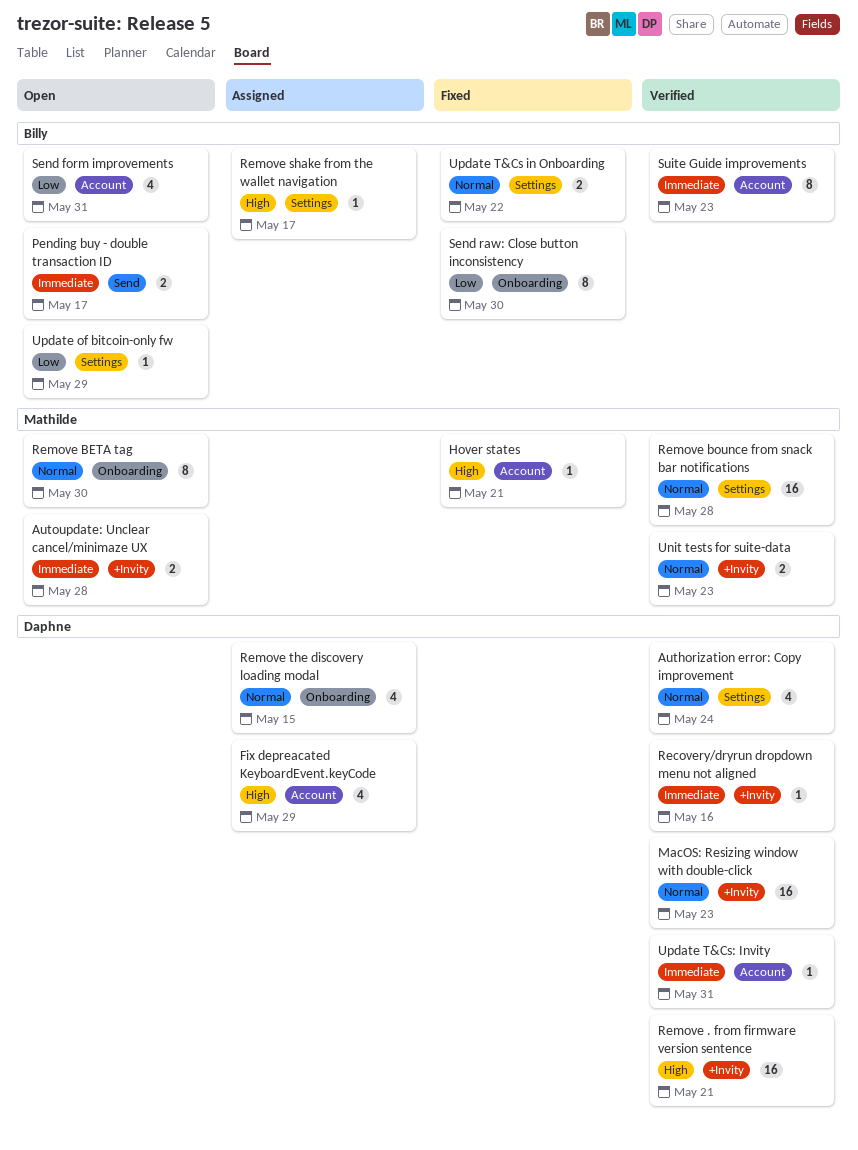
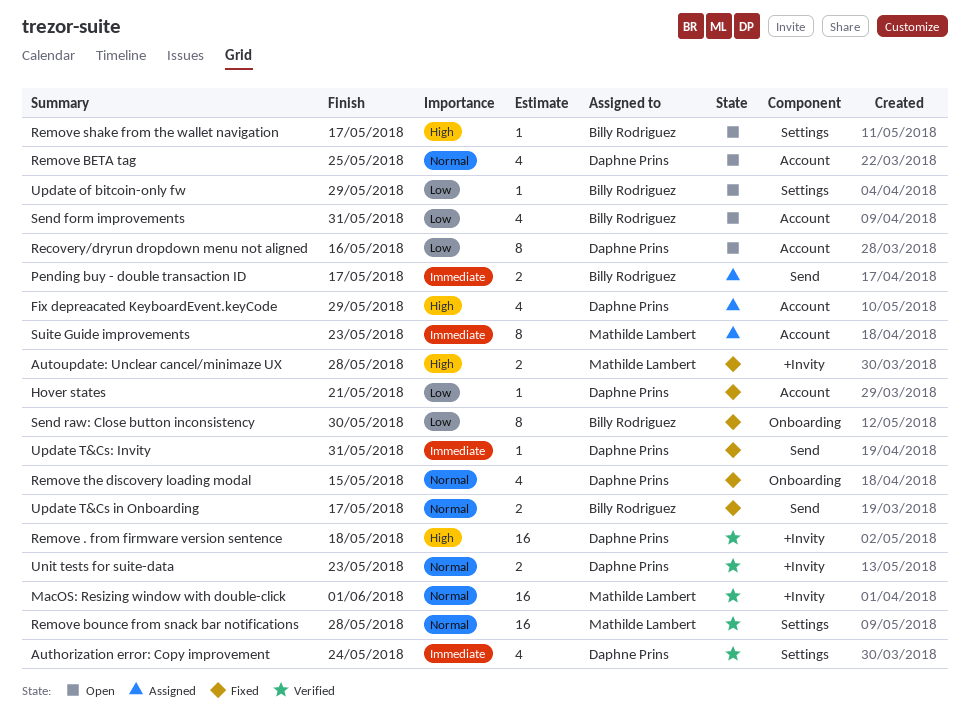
Authorization error: Copy improvement, priority: Normal -> Immediate
Autoupdate: Unclear cancel/minimaze UX, status: Open -> Fixed
Autoupdate: Unclear cancel/minimaze UX, priority: Immediate -> High
Hover states, owner: Mathilde Lambert -> Daphne Prins
Hover states, priority: High -> Low
MacOS: Resizing window with double-click, owner: Daphne Prins -> Mathilde Lambert
MacOS: Resizing window with double-click, due: May 23 -> Jun 1
Pending buy - double transaction ID, status: Open -> Assigned
Recovery/dryrun dropdown menu not aligned, status: Verified -> Open
Recovery/dryrun dropdown menu not aligned, priority: Immediate -> Low
Recovery/dryrun dropdown menu not aligned, label: +Invity -> Account
Recovery/dryrun dropdown menu not aligned, estimate: 1 -> 8
Remove . from firmware version sentence, due: May 21 -> May 18
Remove BETA tag, owner: Mathilde Lambert -> Daphne Prins
Remove BETA tag, label: Onboarding -> Account
Remove BETA tag, estimate: 8 -> 4
Remove BETA tag, due: May 30 -> May 25
Remove shake from the wallet navigation, status: Assigned -> Open
Remove the discovery loading modal, status: Assigned -> Fixed
Suite Guide improvements, status: Verified -> Assigned
Suite Guide improvements, owner: Billy Rodriguez -> Mathilde Lambert
Unit tests for suite-data, owner: Mathilde Lambert -> Daphne Prins
Update T&Cs in Onboarding, label: Settings -> Send
Update T&Cs in Onboarding, due: May 22 -> May 17
Update T&Cs: Invity, status: Verified -> Fixed
Update T&Cs: Invity, label: Account -> Send

